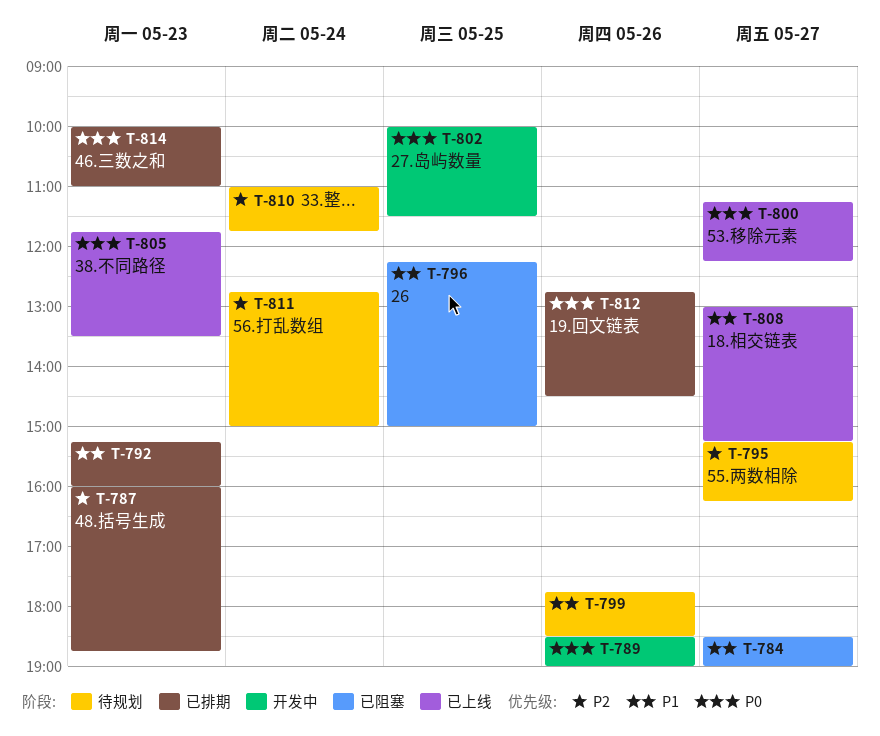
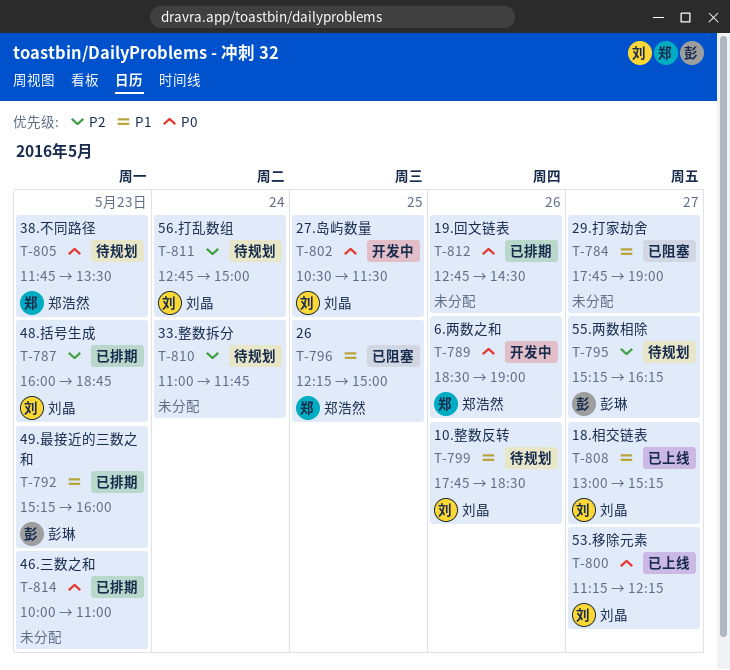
T-784, begins: 18:30 -> 17:45
T-802, begins: 10:00 -> 10:30
T-805, status: 已上线 -> 待规划

